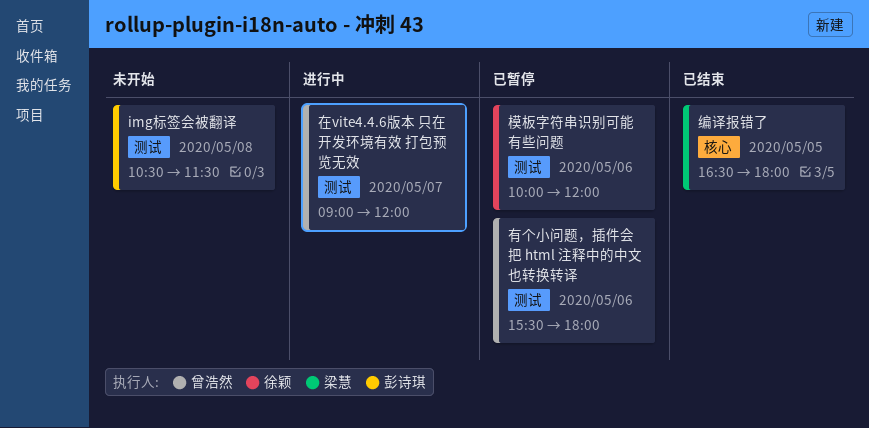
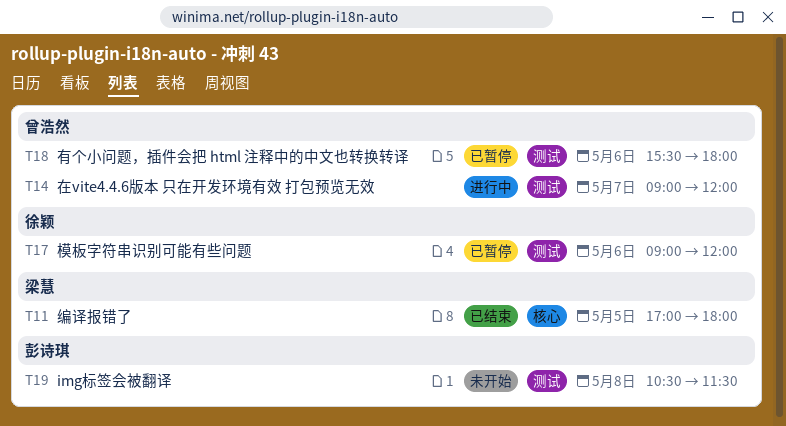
模板字符串识别可能有些问题, begins: 10:00 -> 09:00
编译报错了, begins: 16:30 -> 17:00

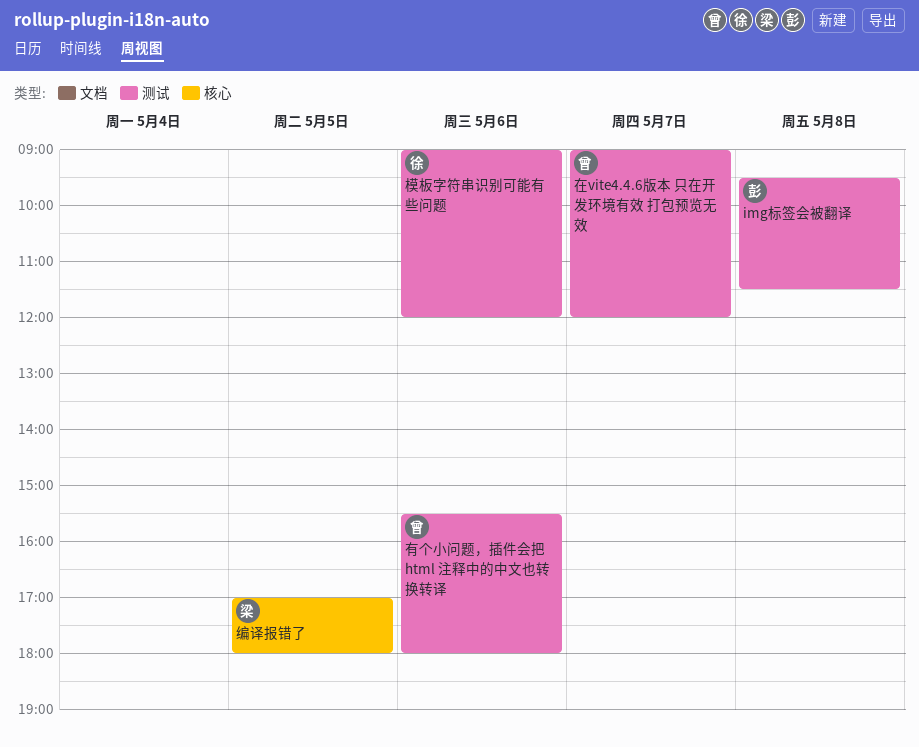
img标签会被翻译, begins: 10:30 -> 09:30

